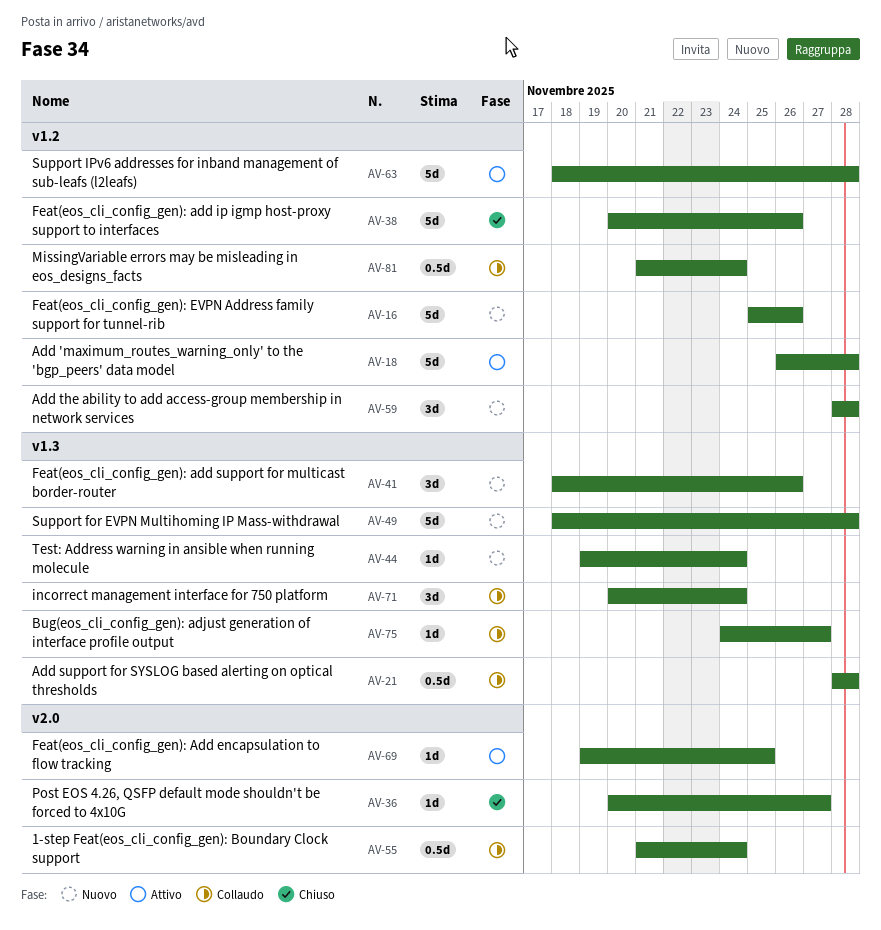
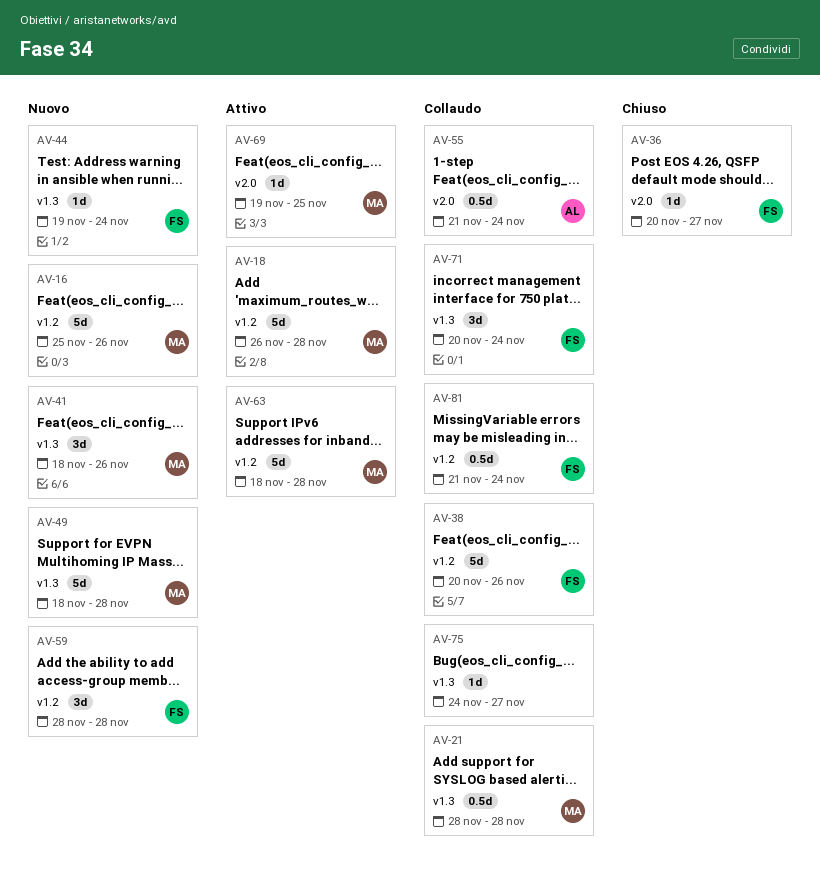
AV-38, status: Chiuso -> Collaudo

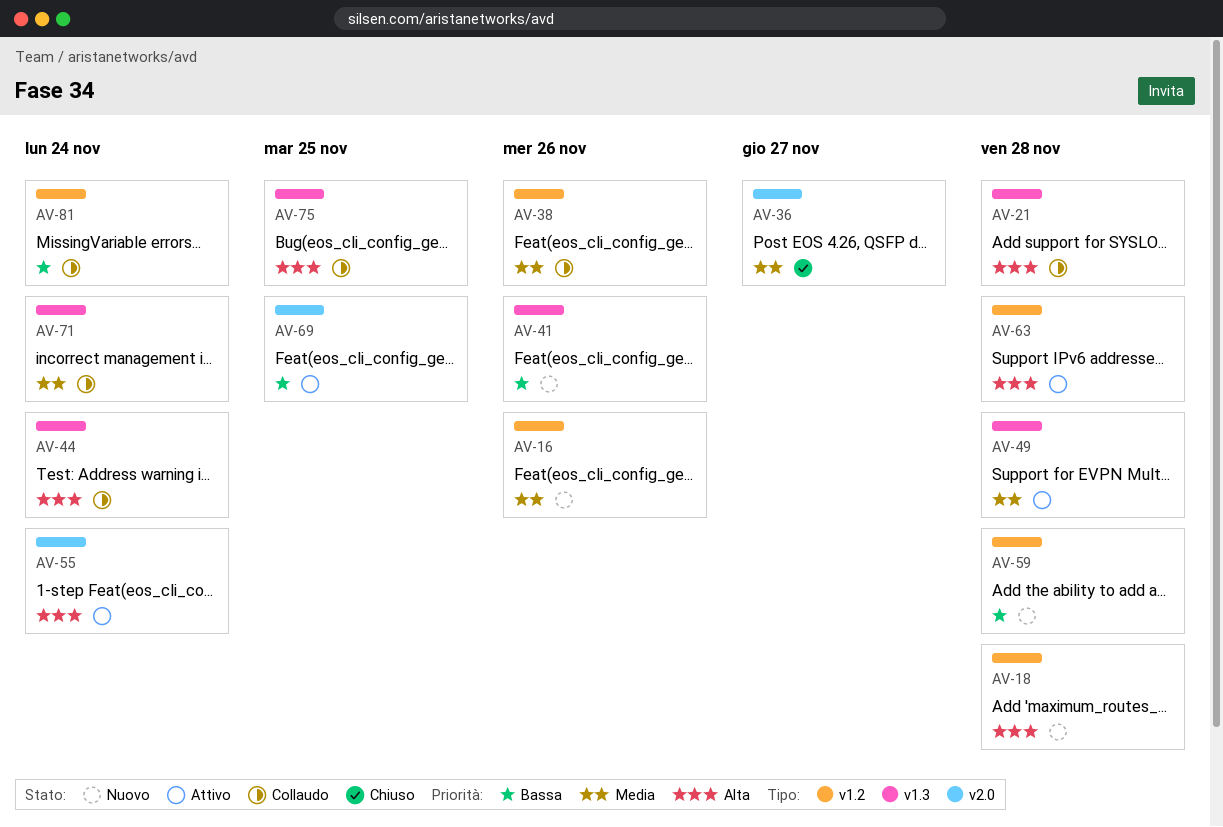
AV-18, status: Attivo -> Nuovo
AV-44, status: Nuovo -> Collaudo
AV-49, status: Nuovo -> Attivo
AV-55, status: Collaudo -> Attivo
AV-75, due: Nov 27 -> Nov 25

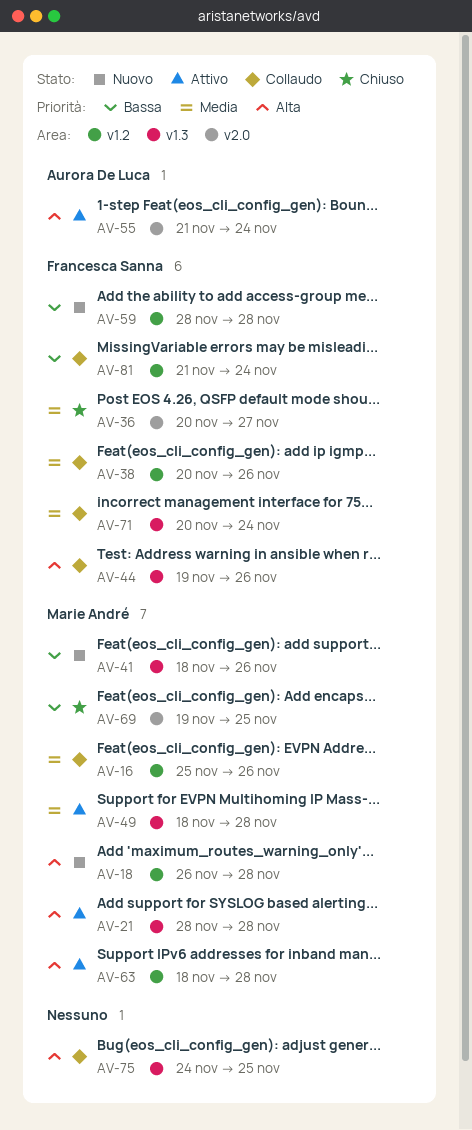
AV-16, status: Nuovo -> Collaudo
AV-21, status: Collaudo -> Attivo
AV-44, due: Nov 24 -> Nov 26
AV-69, status: Attivo -> Chiuso

